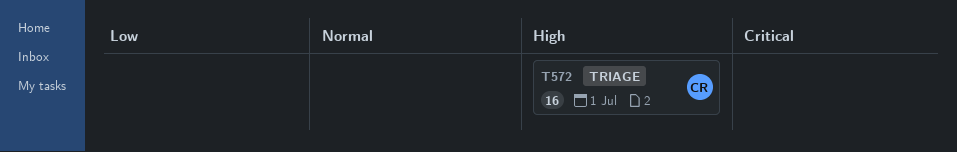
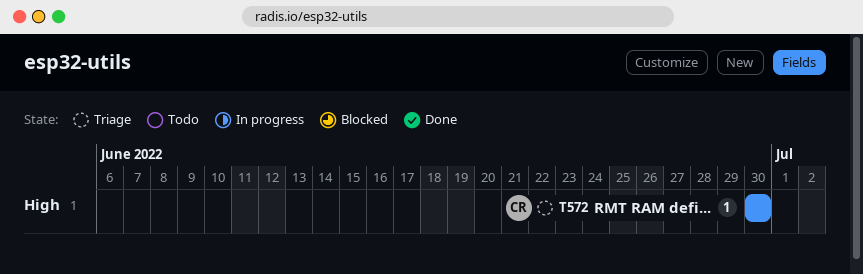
T572, estimate: 16 -> 1
T572, due: Jul 1 -> Jun 30

